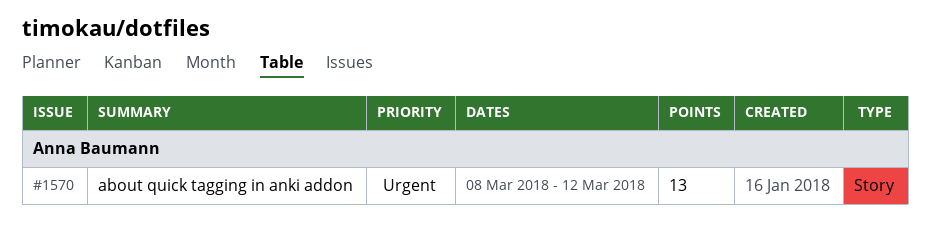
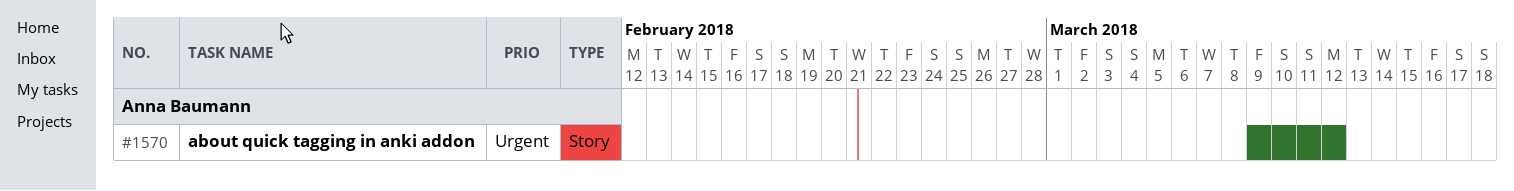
#1570, start: Mar 8 -> Mar 9

